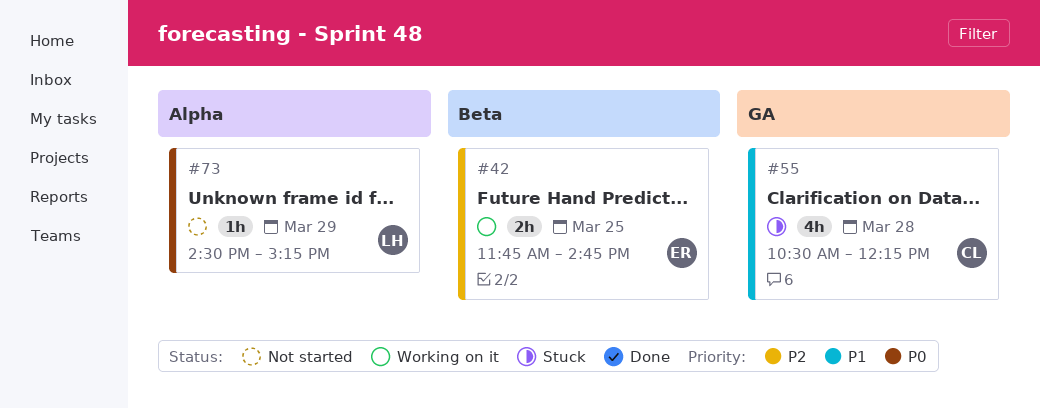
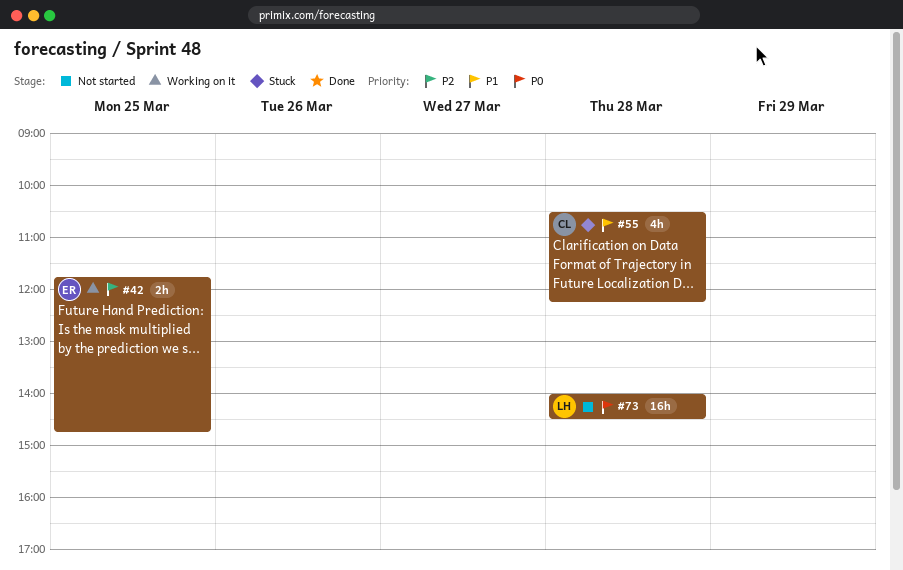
#73, estimate: 1h -> 16h
#73, day: Mar 29 -> Mar 28
#73, begins: 14:30 -> 14:00
#73, ends: 15:15 -> 14:30

